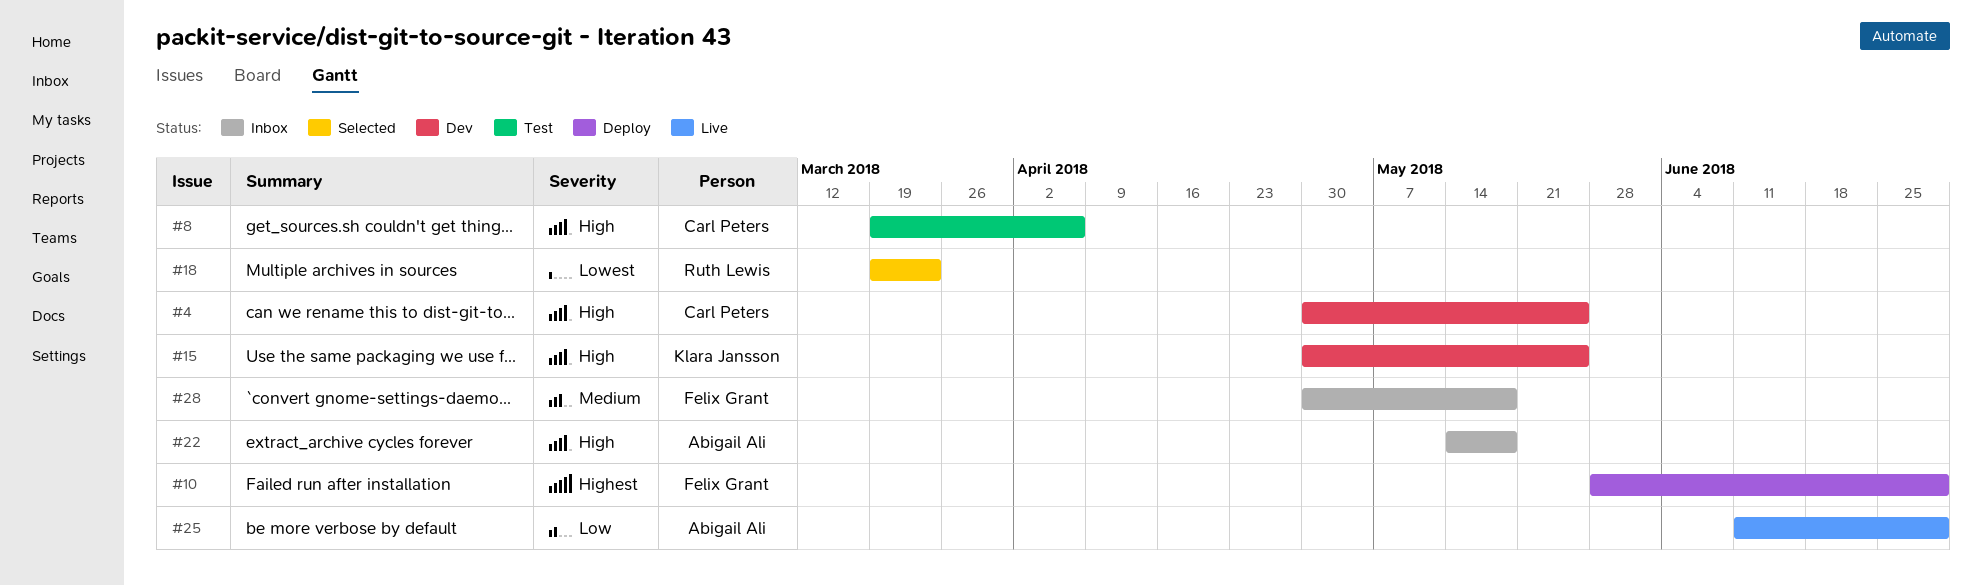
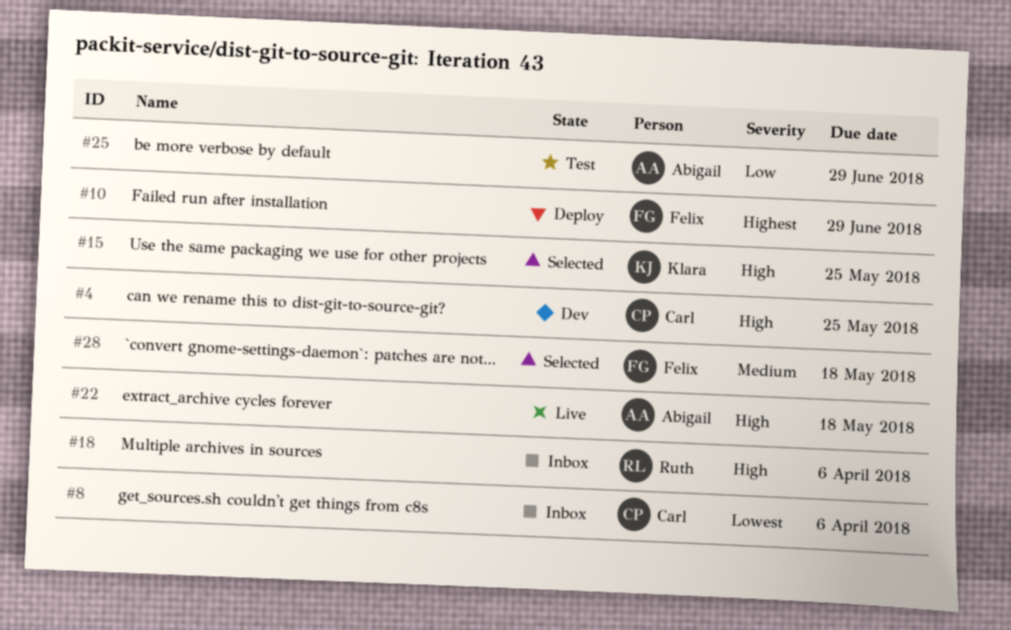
#8, status: Test -> Inbox
#8, priority: High -> Lowest
#15, status: Dev -> Selected
#18, status: Selected -> Inbox
#18, priority: Lowest -> High
#18, due: Mar 23 -> Apr 6
#22, status: Inbox -> Live
#25, status: Live -> Test
#28, status: Inbox -> Selected

